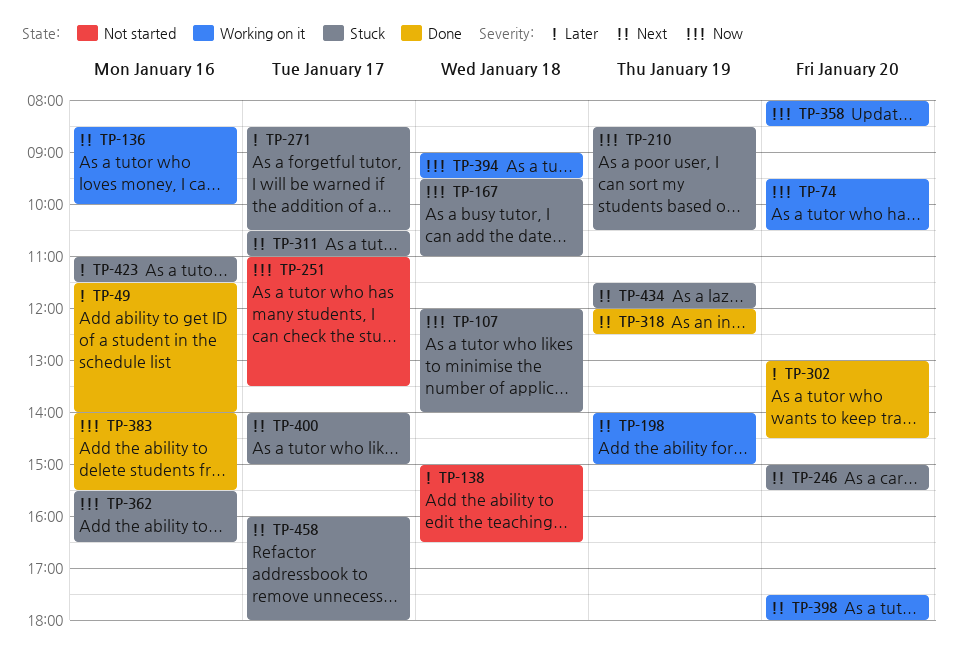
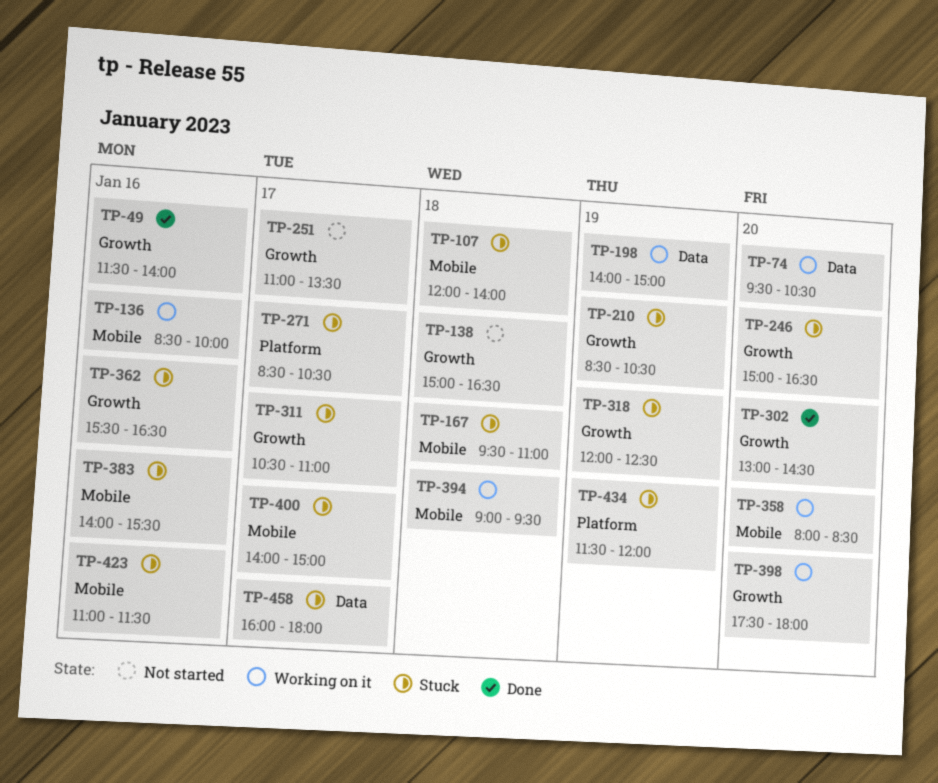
TP-246, ends: 15:30 -> 16:30
TP-318, status: Done -> Stuck
TP-383, status: Done -> Stuck

